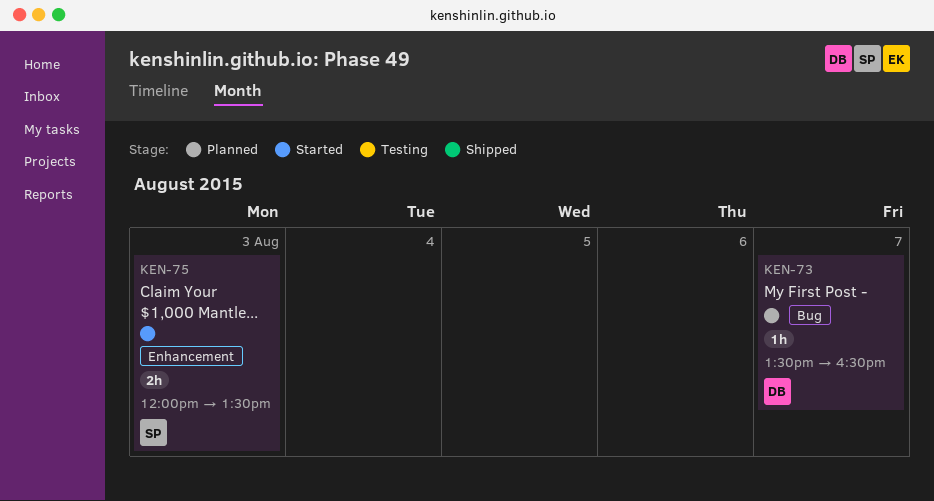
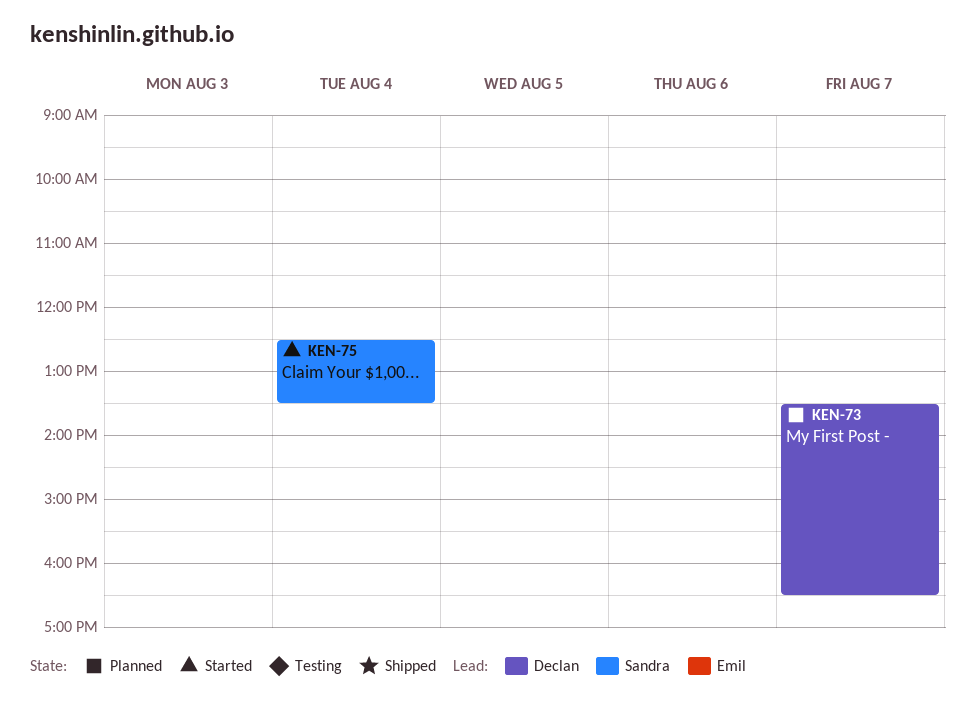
KEN-75, day: Aug 3 -> Aug 4
KEN-75, begins: 12:00 -> 12:30

